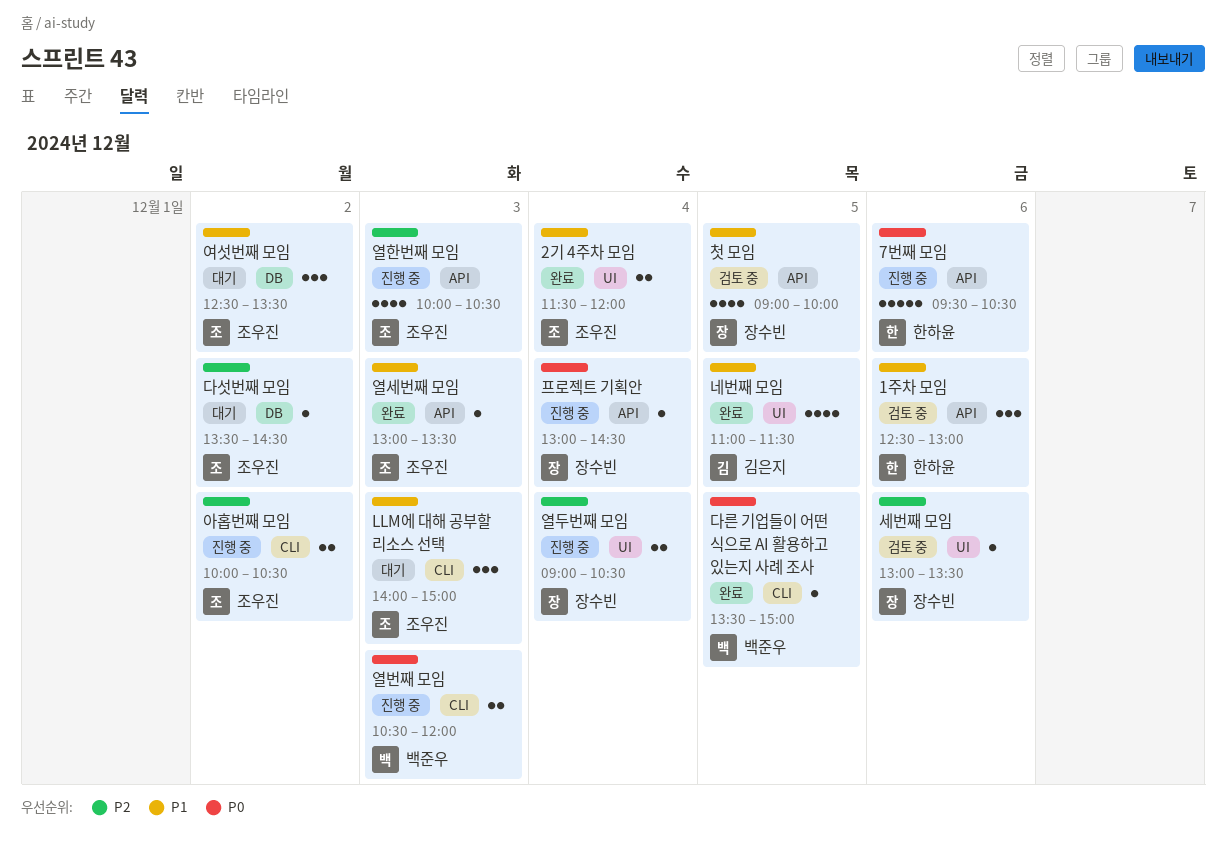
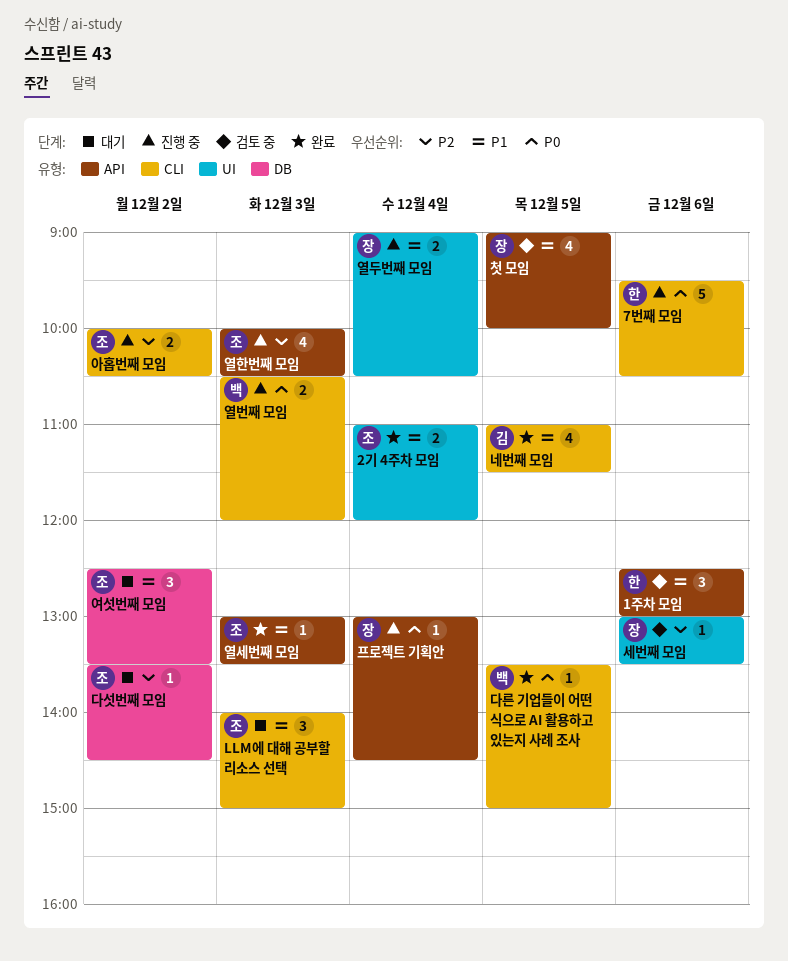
2기 4주차 모임, begins: 11:30 -> 11:00
7번째 모임, label: API -> CLI
네번째 모임, label: UI -> CLI
열두번째 모임, priority: P2 -> P1

